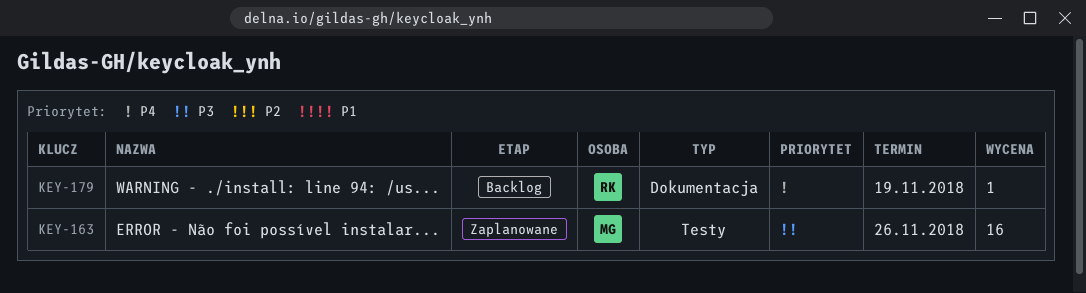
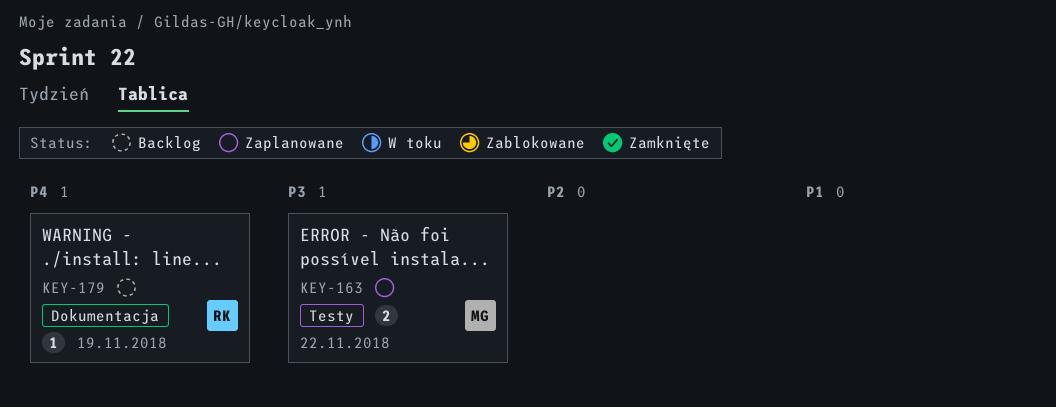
KEY-163, estimate: 16 -> 2
KEY-163, due: Nov 26 -> Nov 22

